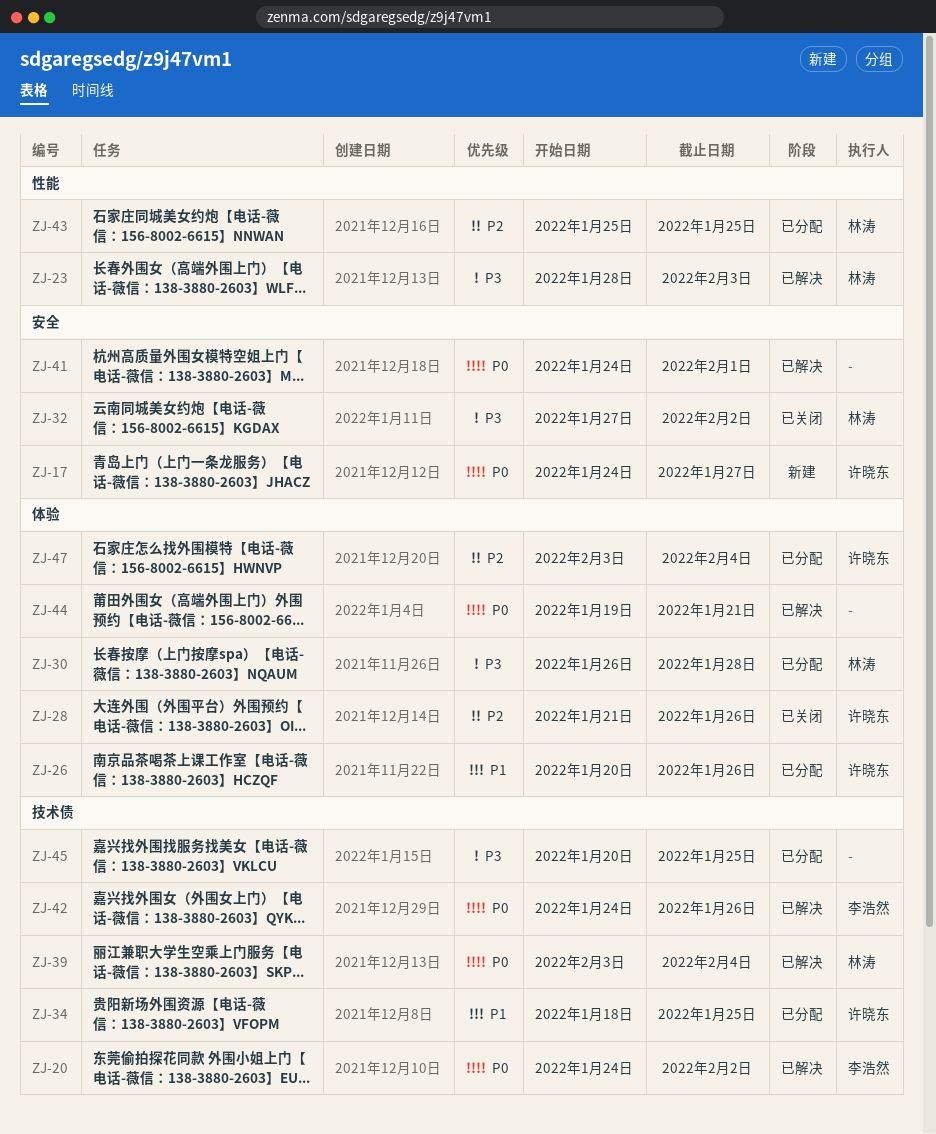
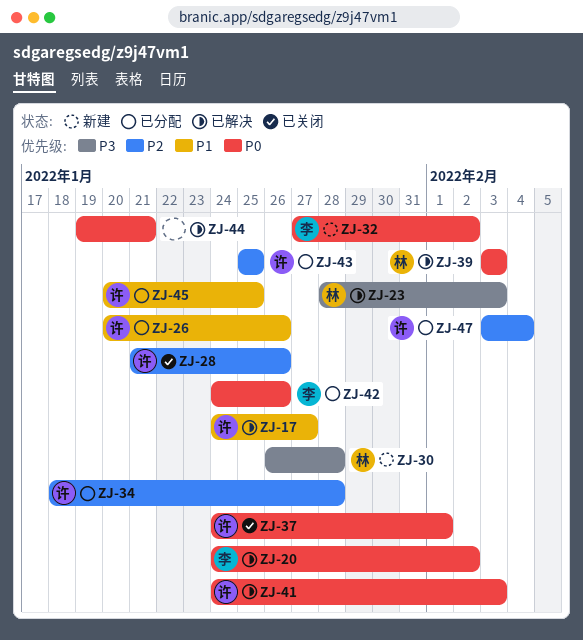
ZJ-17, status: 新建 -> 已解决
ZJ-17, priority: P0 -> P1
ZJ-30, status: 已分配 -> 新建
ZJ-32, status: 已关闭 -> 新建
ZJ-32, owner: 林涛 -> 李浩然
ZJ-32, priority: P3 -> P0
ZJ-34, priority: P1 -> P2
ZJ-34, due: Jan 25 -> Jan 28
ZJ-37: none -> present
ZJ-39, due: Feb 4 -> Feb 3
ZJ-41, owner: none -> 许晓东
ZJ-41, due: Feb 1 -> Feb 3
ZJ-42, status: 已解决 -> 已分配
ZJ-43, owner: 林涛 -> 许晓东
ZJ-45, owner: none -> 许晓东
ZJ-45, priority: P3 -> P1

